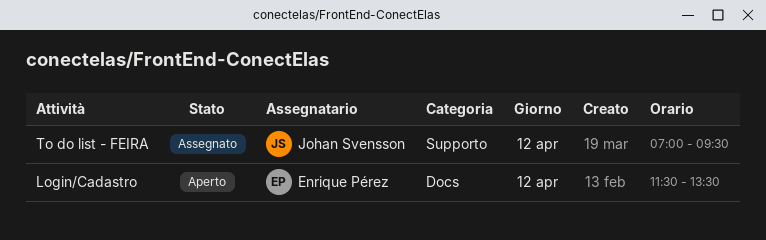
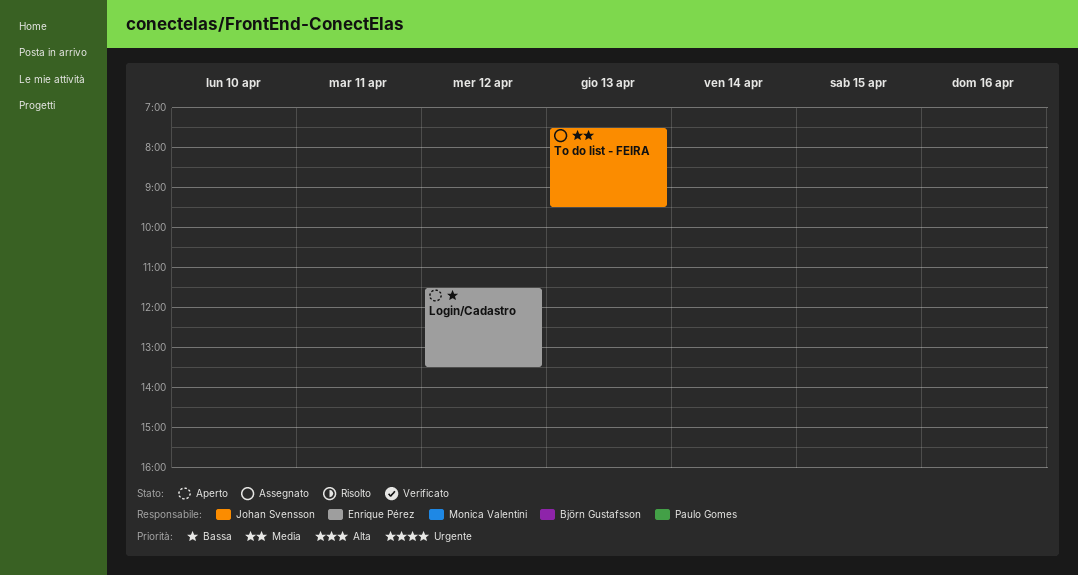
To do list - FEIRA, day: Apr 12 -> Apr 13
To do list - FEIRA, begins: 07:00 -> 07:30

